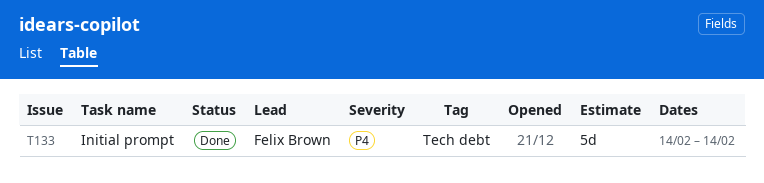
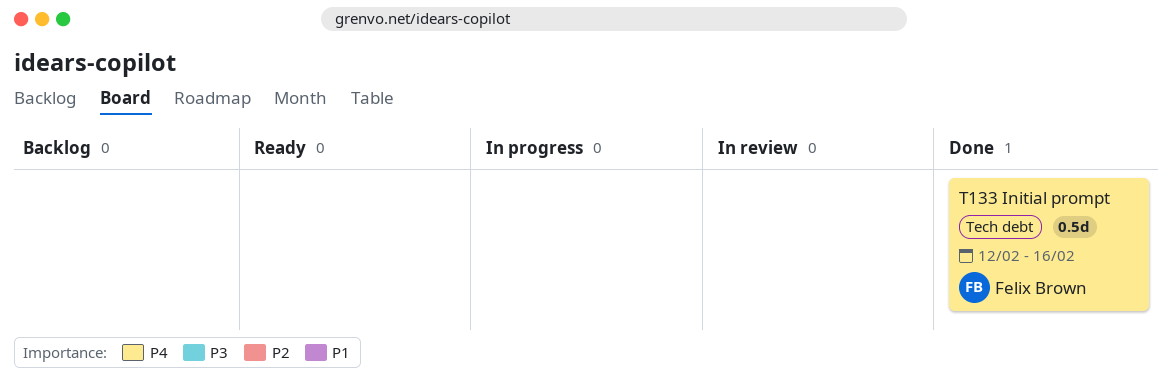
T133, estimate: 5d -> 0.5d
T133, start: Feb 14 -> Feb 12
T133, due: Feb 14 -> Feb 16

